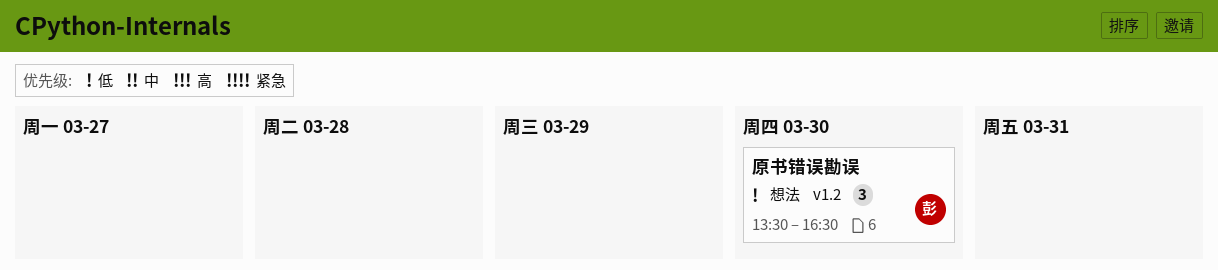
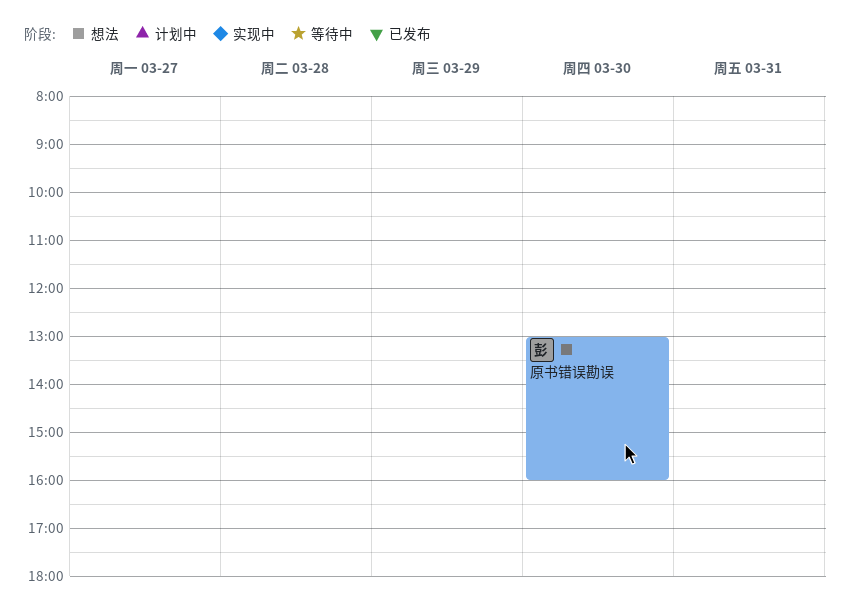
原书错误勘误, begins: 13:30 -> 13:00
原书错误勘误, ends: 16:30 -> 16:00

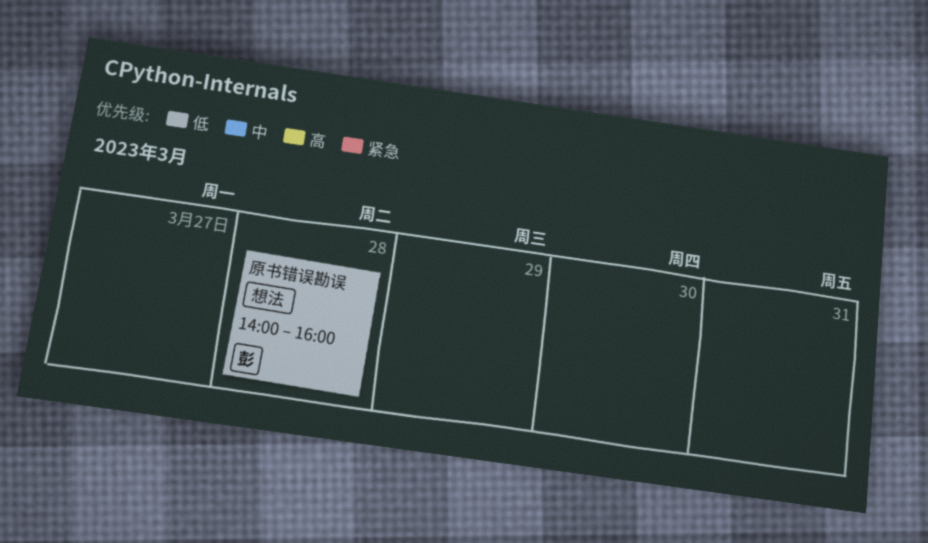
原书错误勘误, day: Mar 30 -> Mar 28
原书错误勘误, begins: 13:00 -> 14:00

